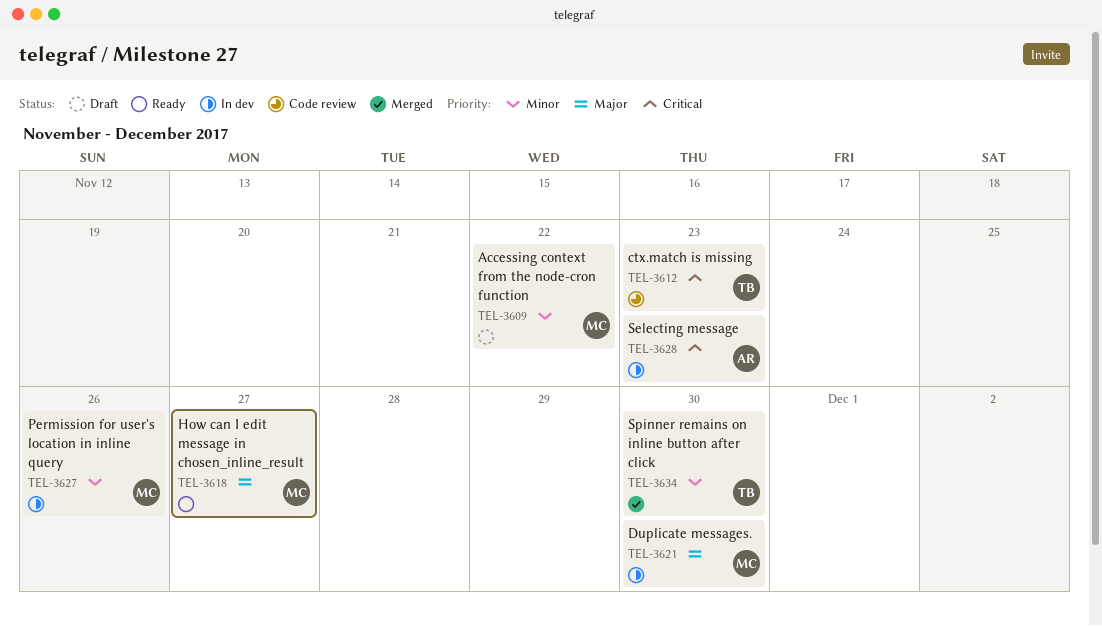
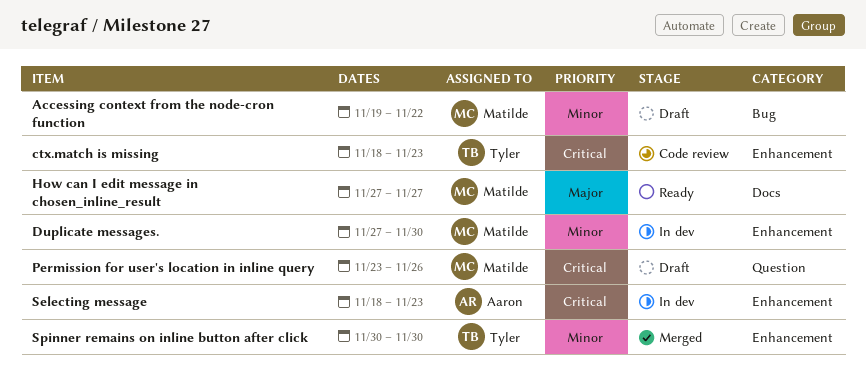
Duplicate messages., priority: Major -> Minor
Permission for user's location in inline query, status: In dev -> Draft
Permission for user's location in inline query, priority: Minor -> Critical

